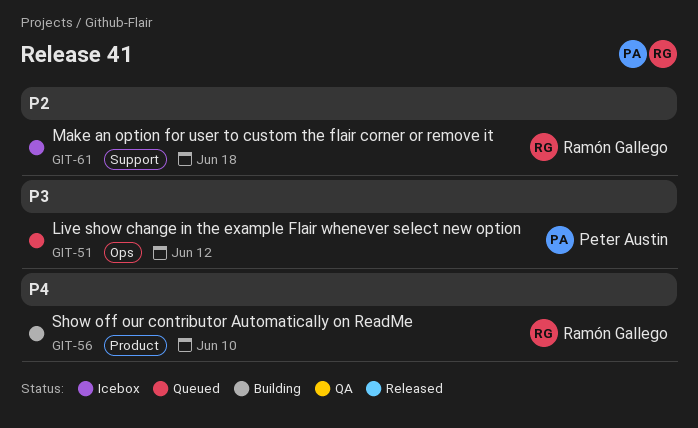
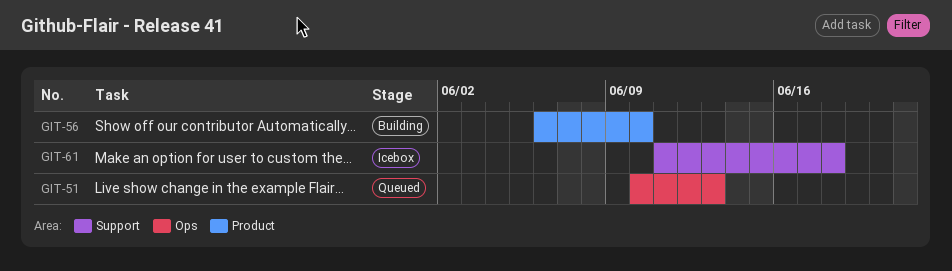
GIT-51, due: Jun 12 -> Jun 13

